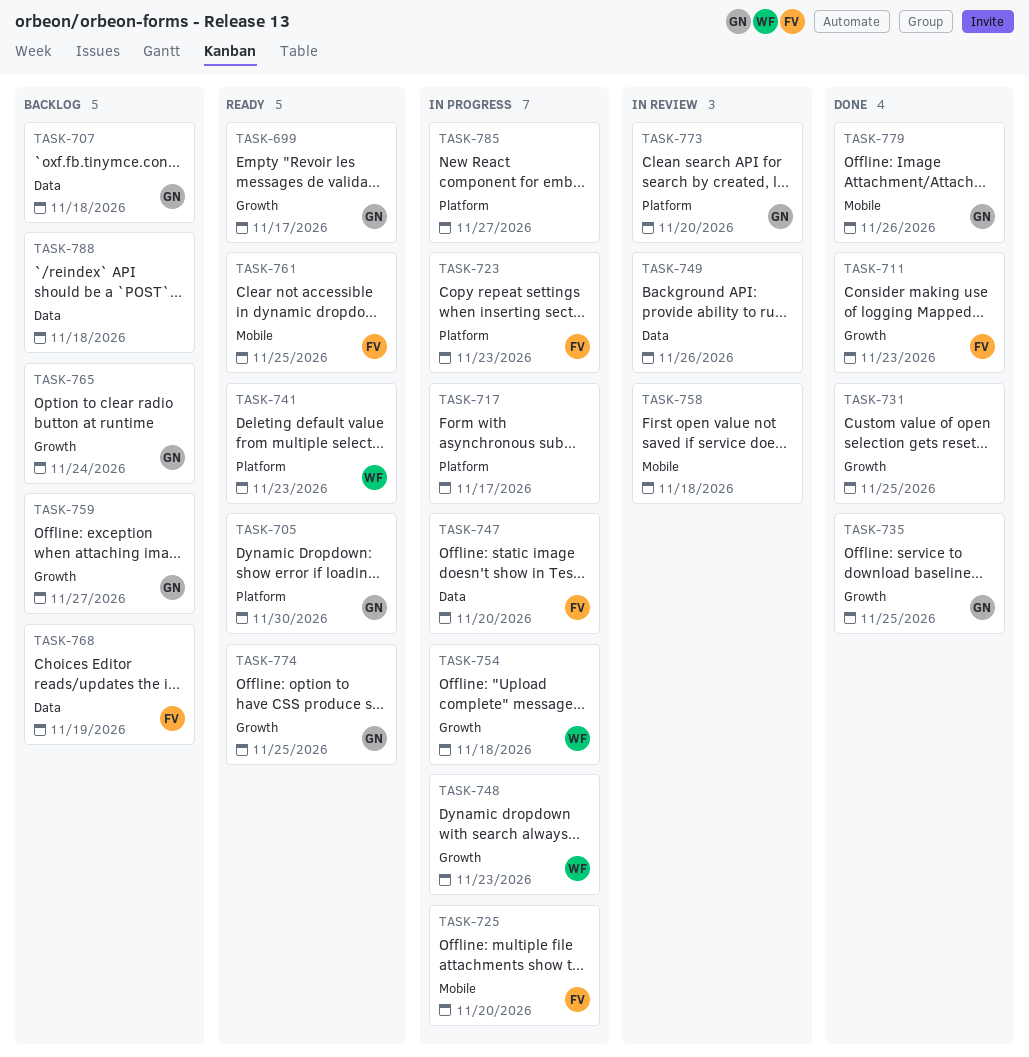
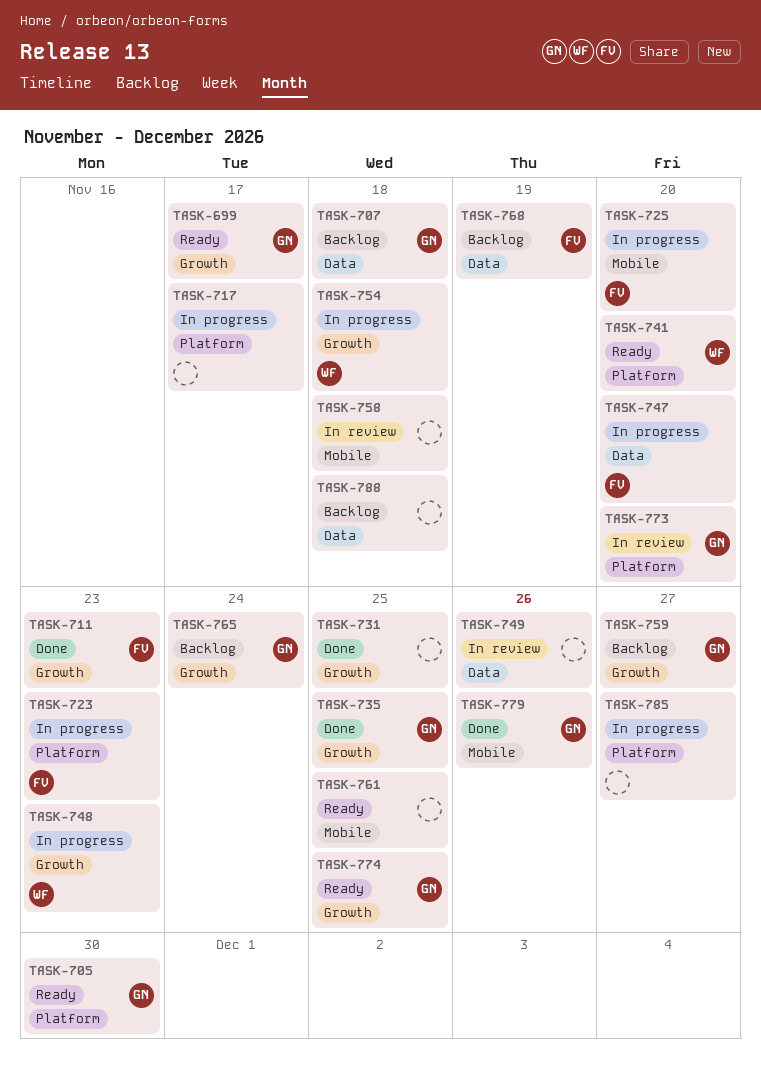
TASK-741, due: Nov 23 -> Nov 20
TASK-761, owner: FV -> none

